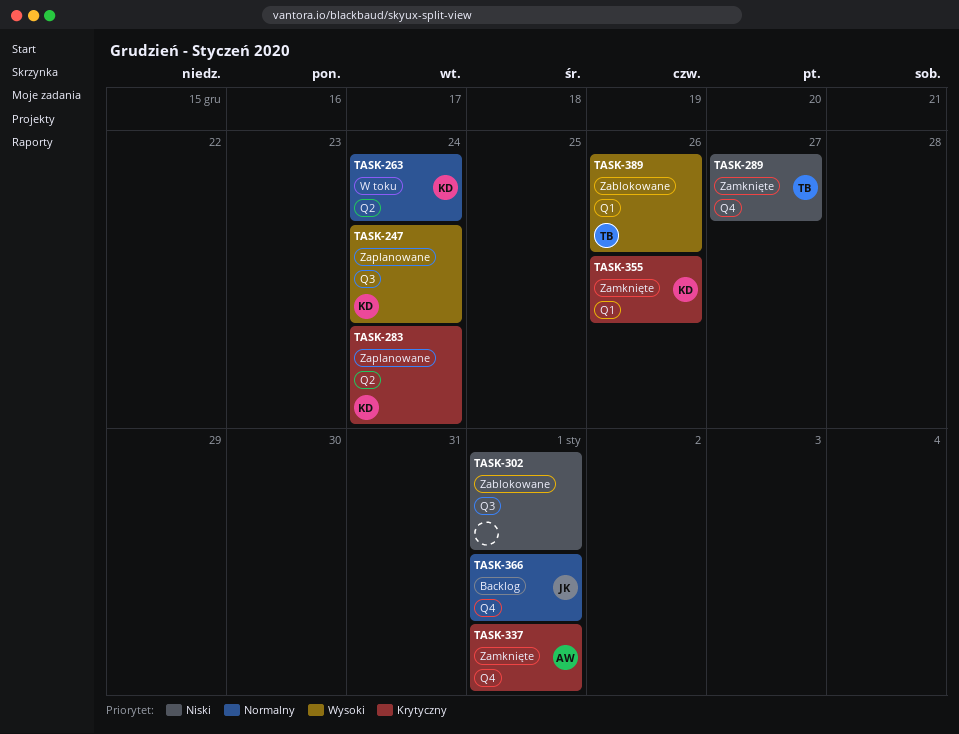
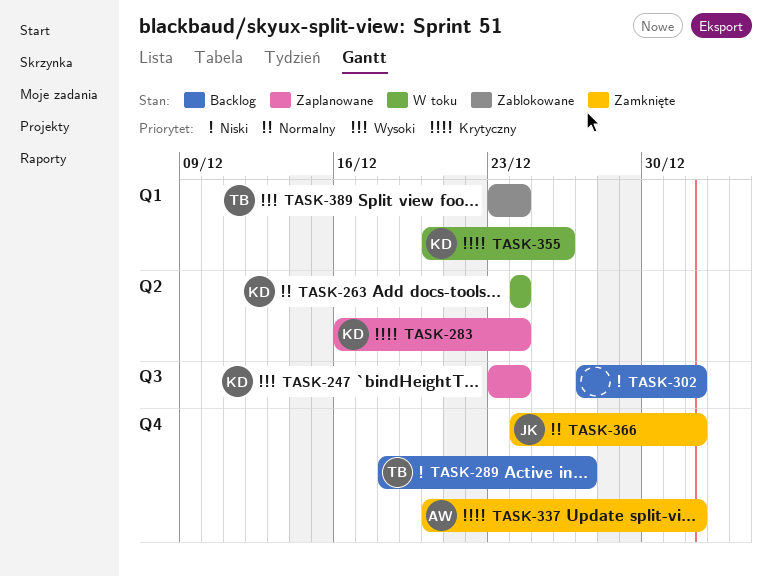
TASK-289, status: Zamknięte -> Backlog
TASK-302, status: Zablokowane -> Backlog
TASK-355, status: Zamknięte -> W toku
TASK-366, status: Backlog -> Zamknięte
TASK-389, due: Dec 26 -> Dec 24

